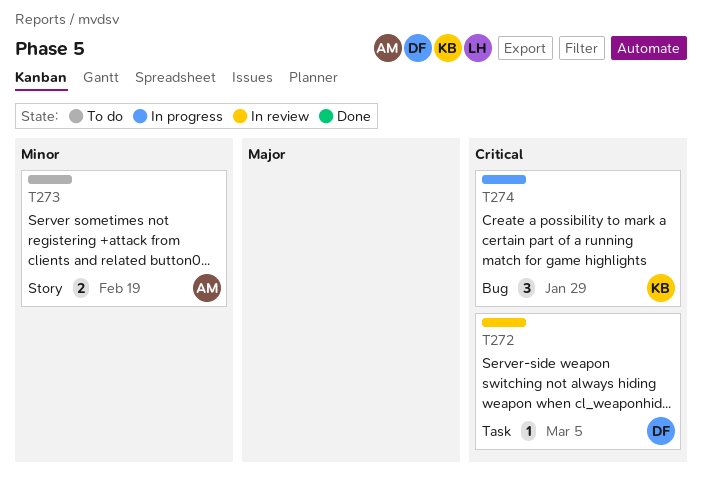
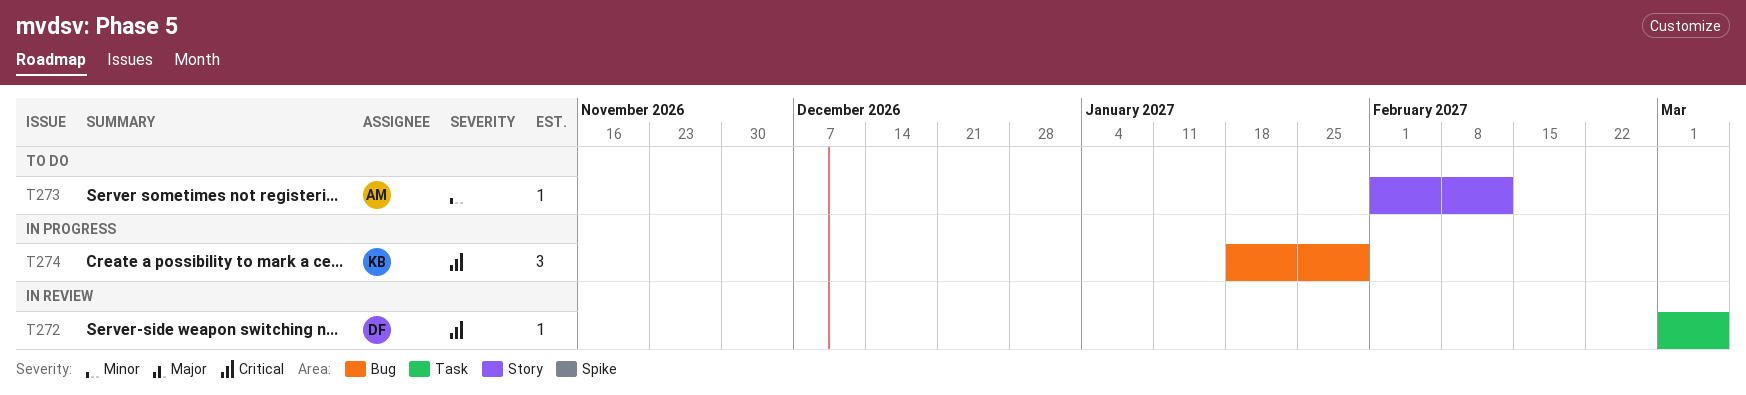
T273, estimate: 2 -> 1
T273, due: Feb 19 -> Feb 12

